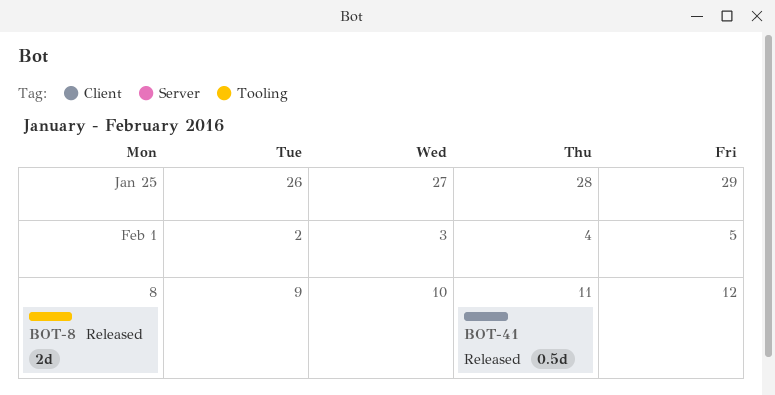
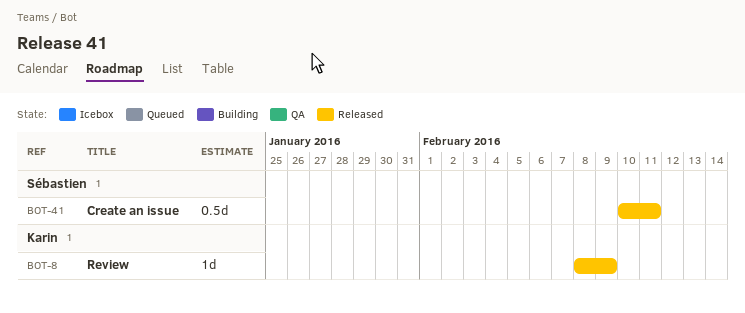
BOT-8, estimate: 2d -> 1d
BOT-8, due: Feb 8 -> Feb 9

